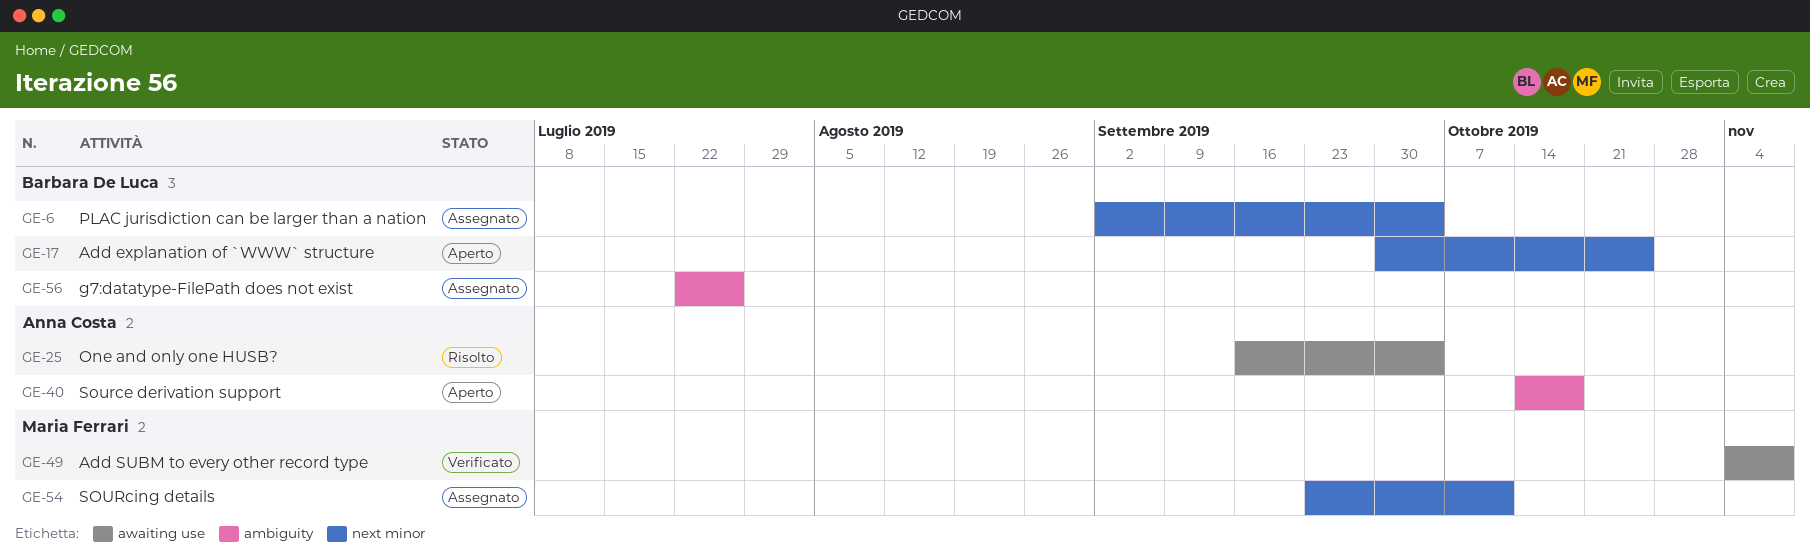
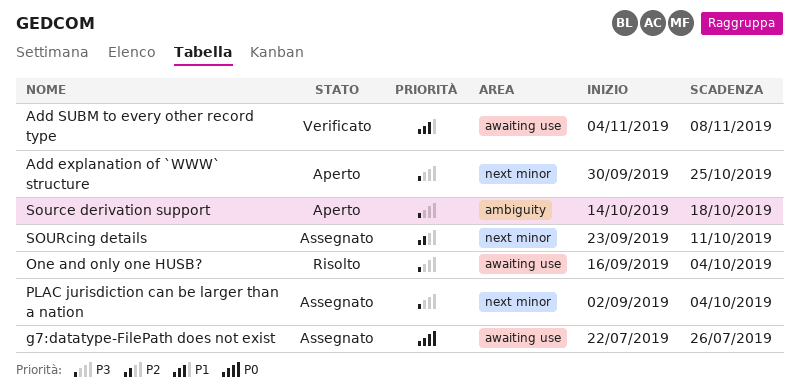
g7:datatype-FilePath does not exist, label: ambiguity -> awaiting use

